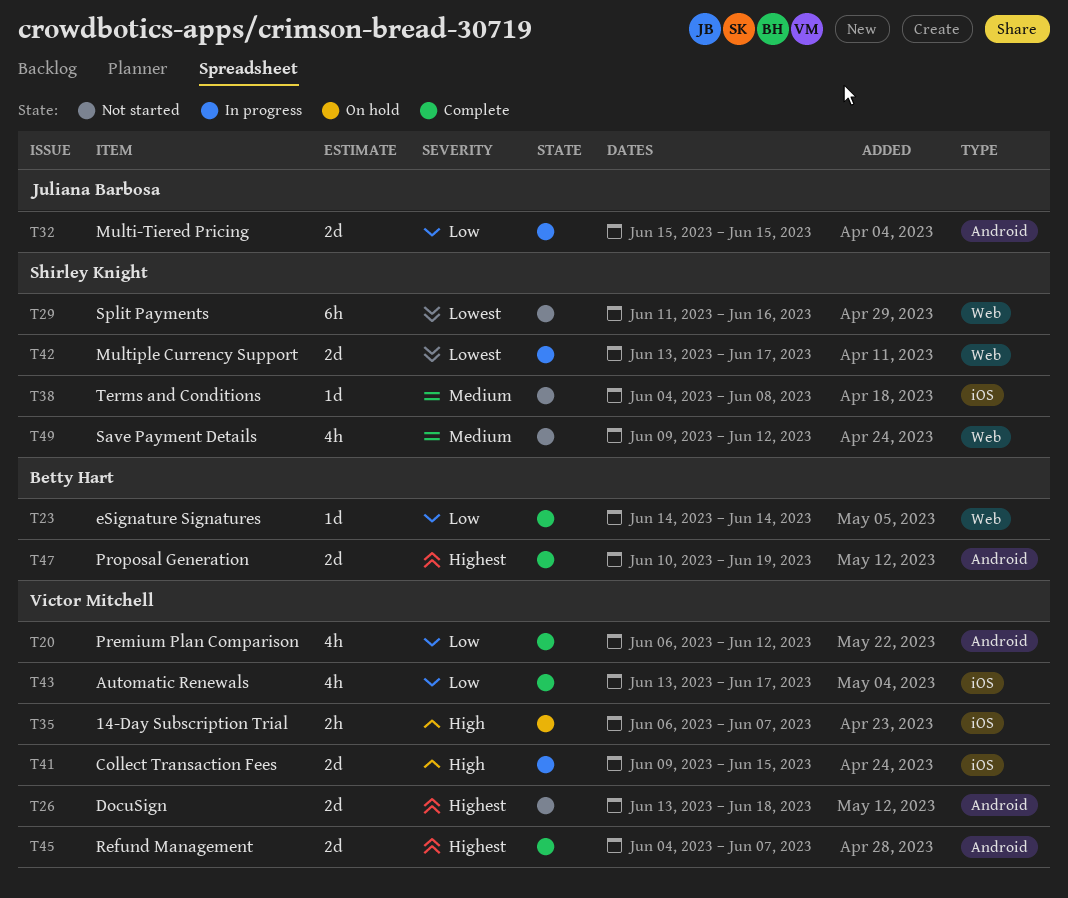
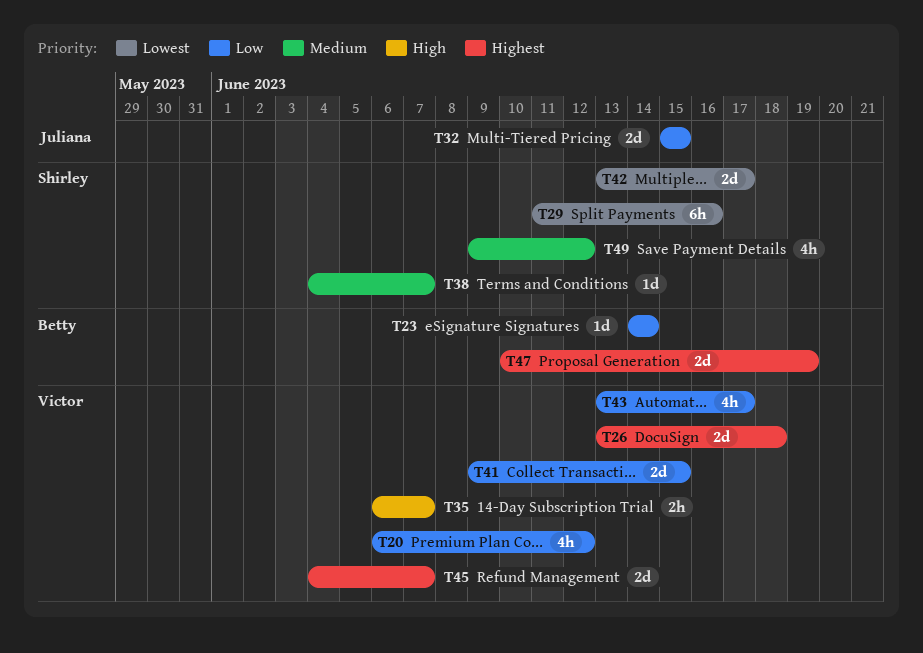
T38, due: Jun 8 -> Jun 7
T41, priority: High -> Low

